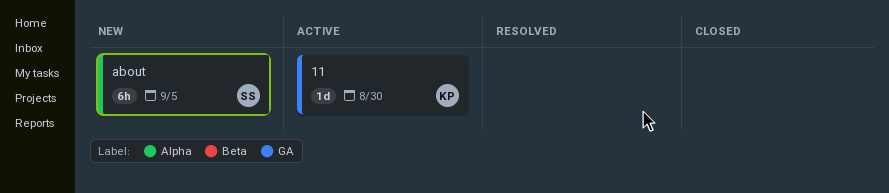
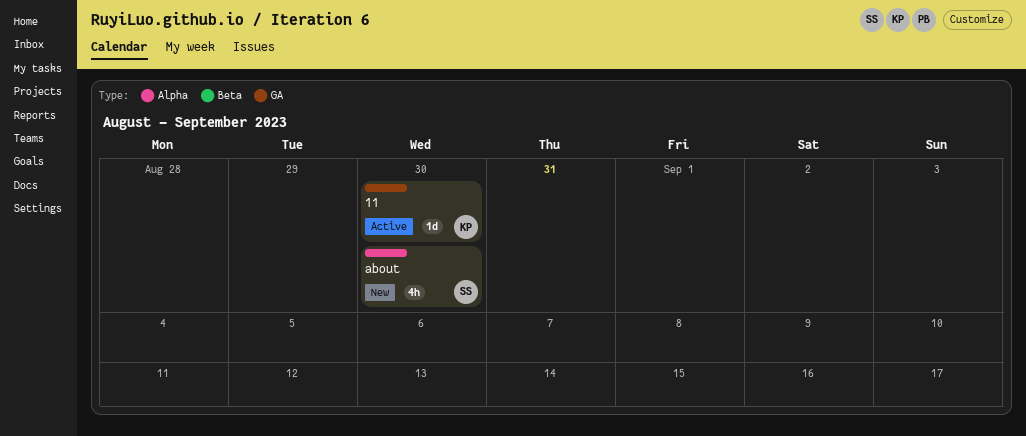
about, estimate: 6h -> 4h
about, due: Sep 5 -> Aug 30

